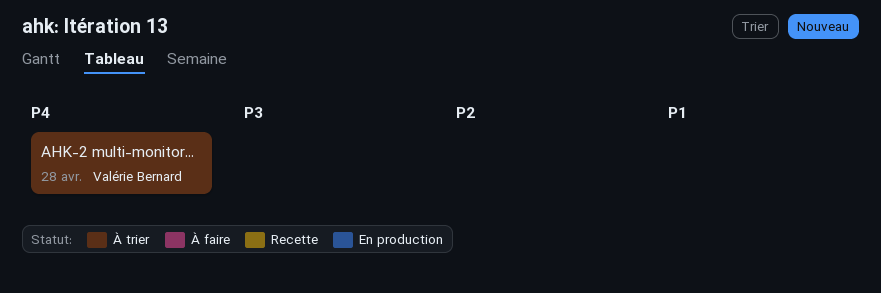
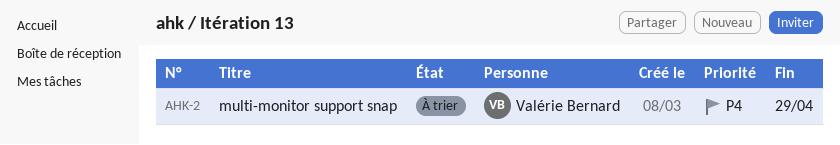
AHK-2, due: Apr 28 -> Apr 29

